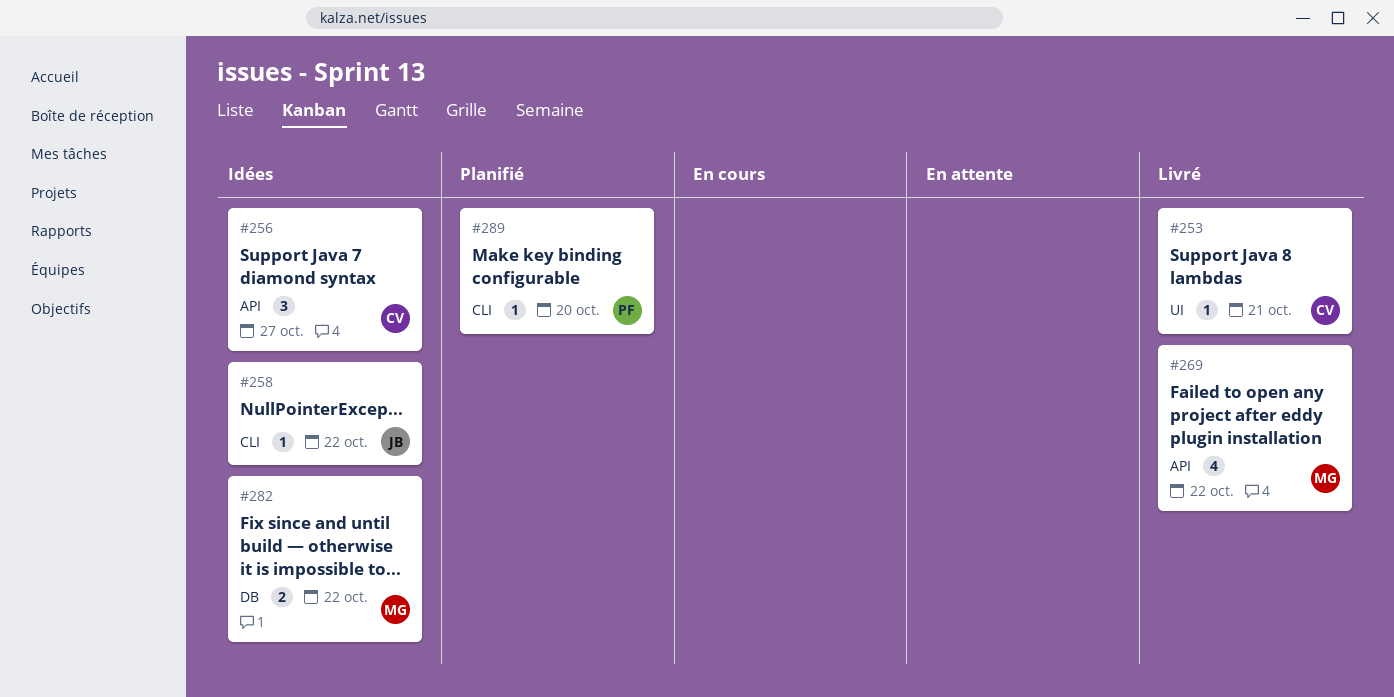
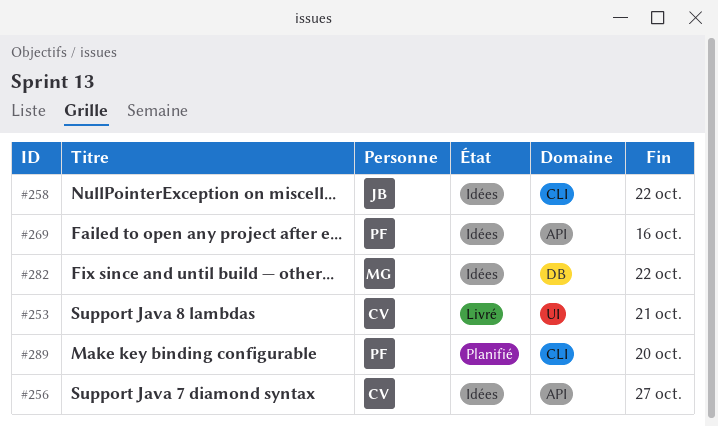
#269, status: Livré -> Idées
#269, owner: MG -> PF
#269, due: Oct 22 -> Oct 16

